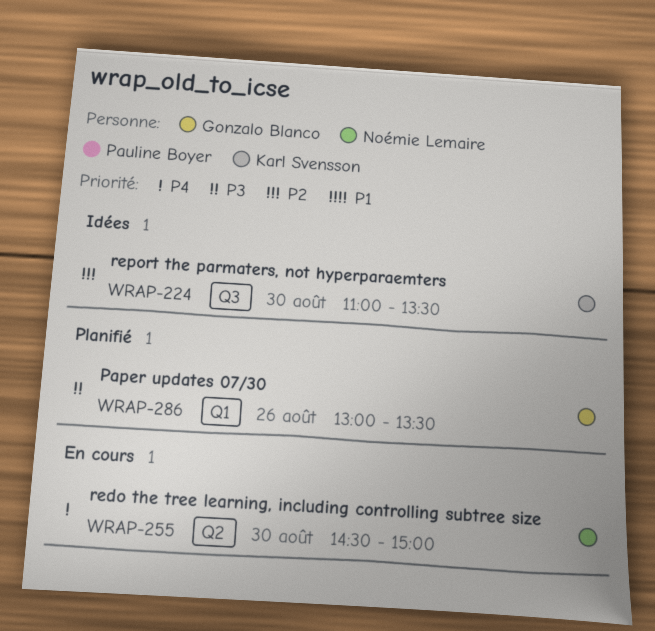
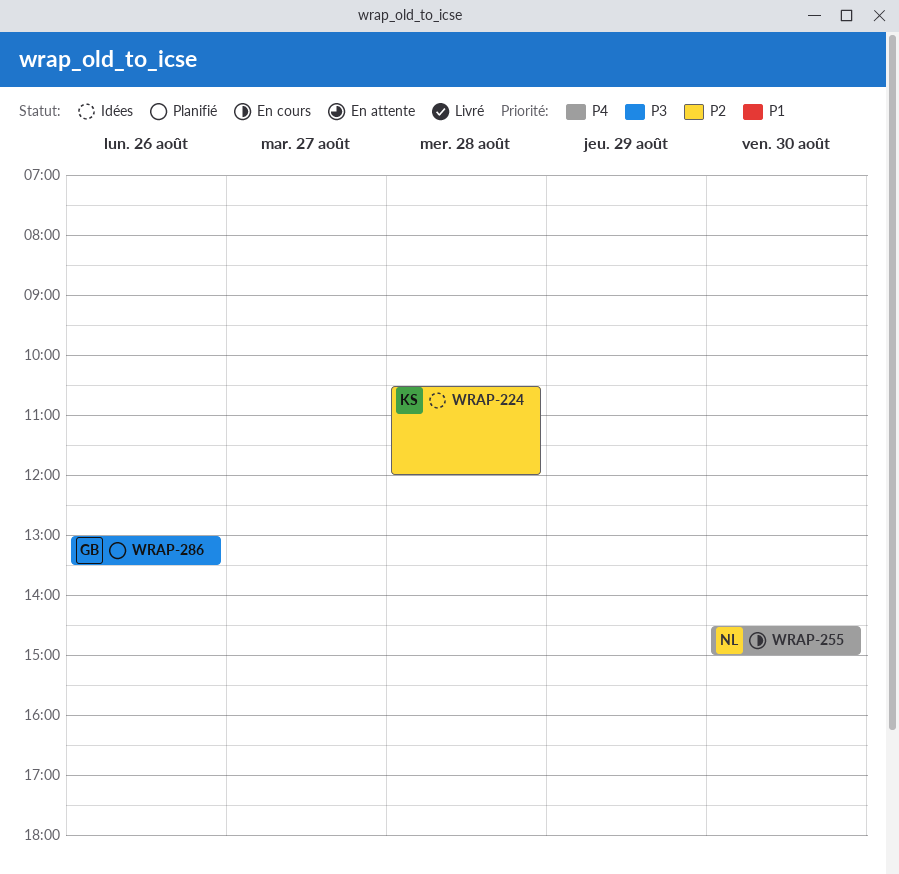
WRAP-224, day: Aug 30 -> Aug 28
WRAP-224, begins: 11:00 -> 10:30
WRAP-224, ends: 13:30 -> 12:00

